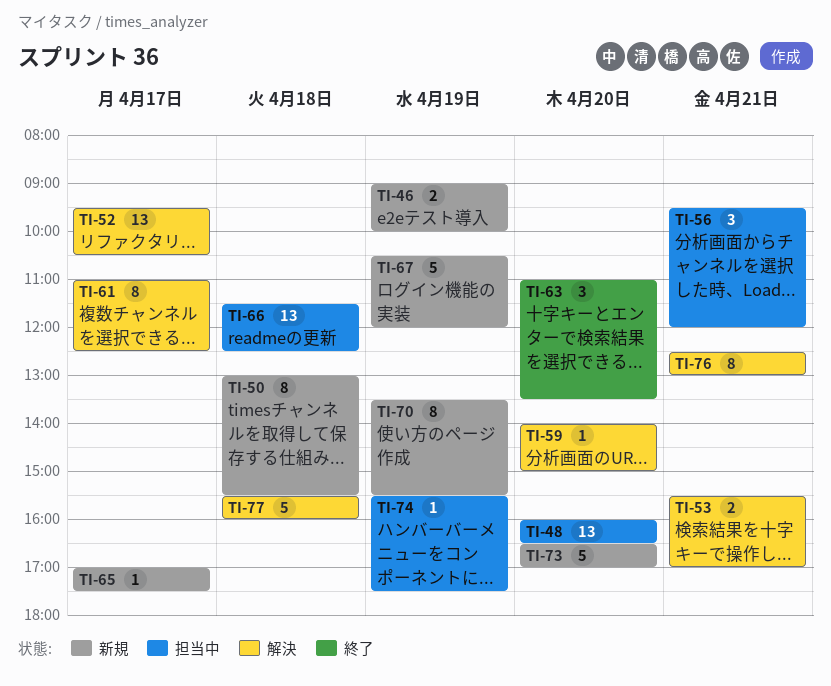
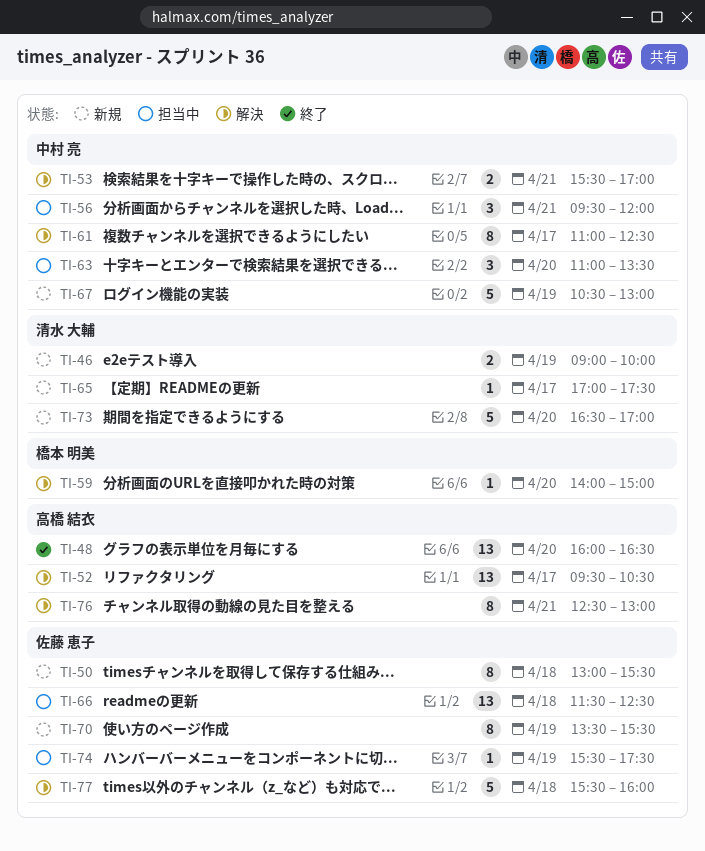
TI-48, status: 担当中 -> 終了
TI-63, status: 終了 -> 担当中
TI-67, ends: 12:00 -> 13:00

